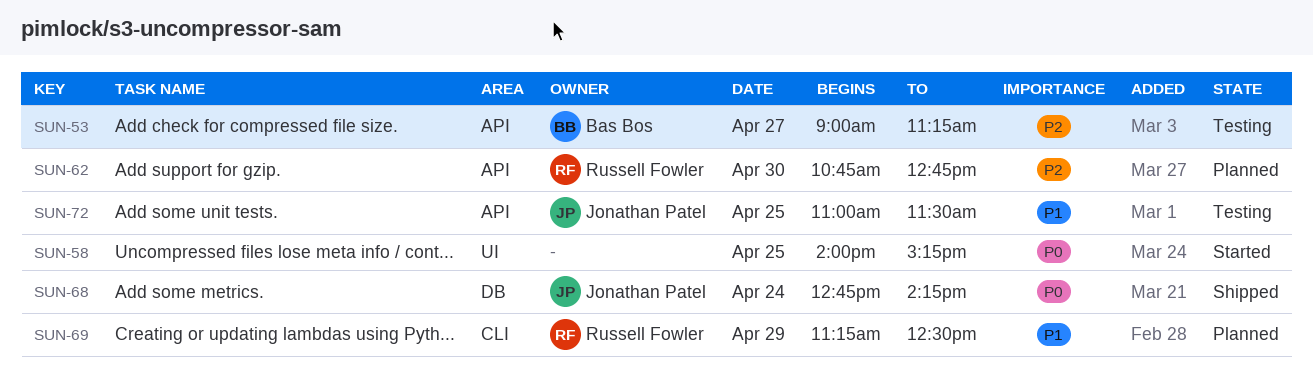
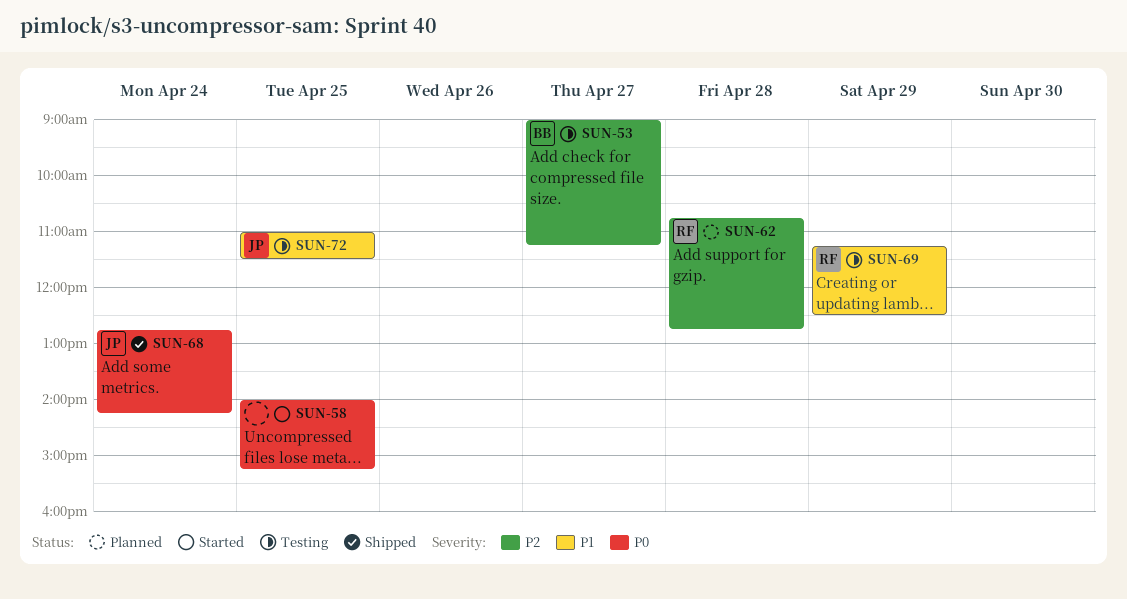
SUN-62, day: Apr 30 -> Apr 28
SUN-69, status: Planned -> Testing

